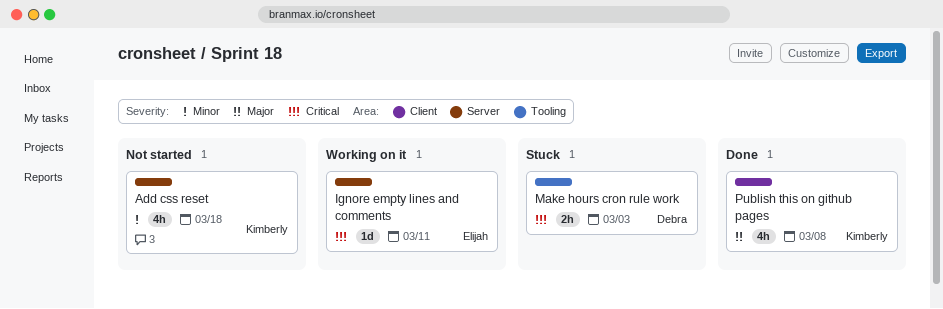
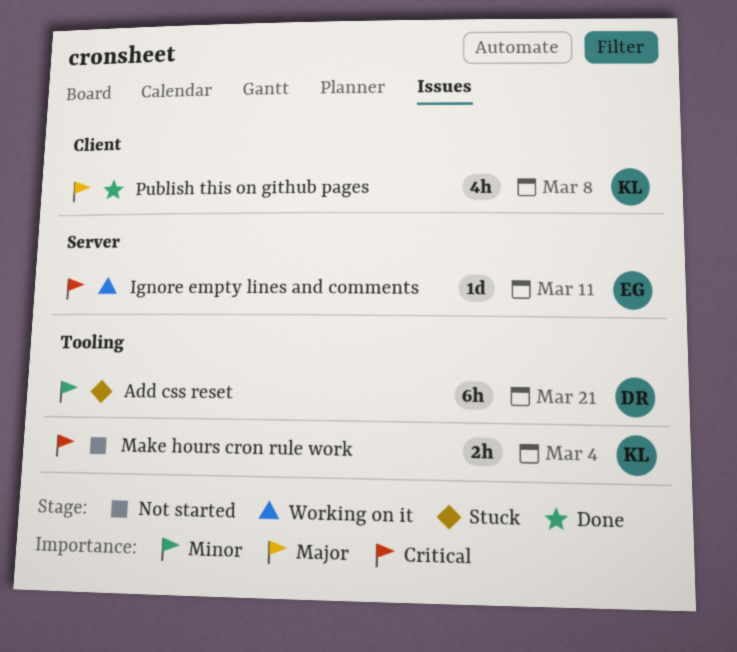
Add css reset, status: Not started -> Stuck
Add css reset, owner: Kimberly -> Debra
Add css reset, label: Server -> Tooling
Add css reset, estimate: 4h -> 6h
Add css reset, due: Mar 18 -> Mar 21
Make hours cron rule work, status: Stuck -> Not started
Make hours cron rule work, owner: Debra -> Kimberly
Make hours cron rule work, due: Mar 3 -> Mar 4

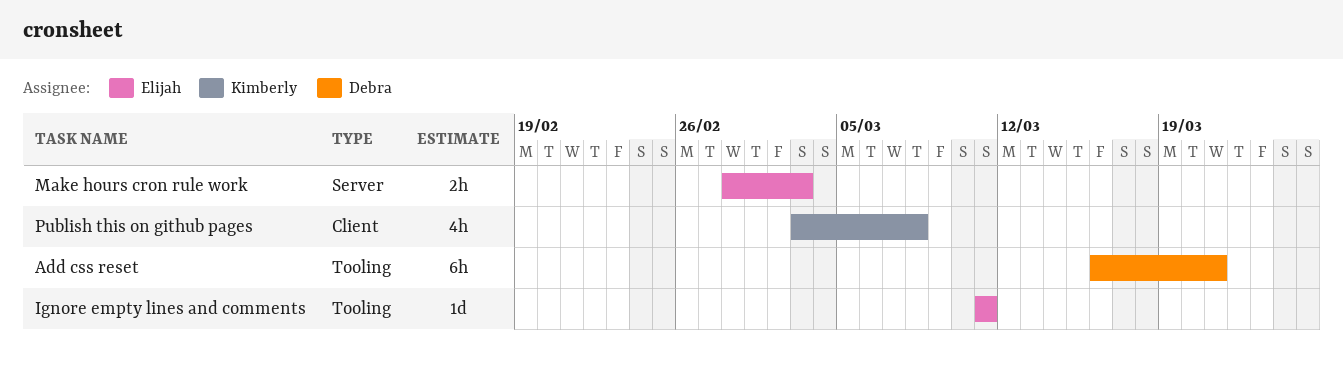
Ignore empty lines and comments, label: Server -> Tooling
Make hours cron rule work, owner: Kimberly -> Elijah
Make hours cron rule work, label: Tooling -> Server
Make hours cron rule work, due: Mar 4 -> Mar 3

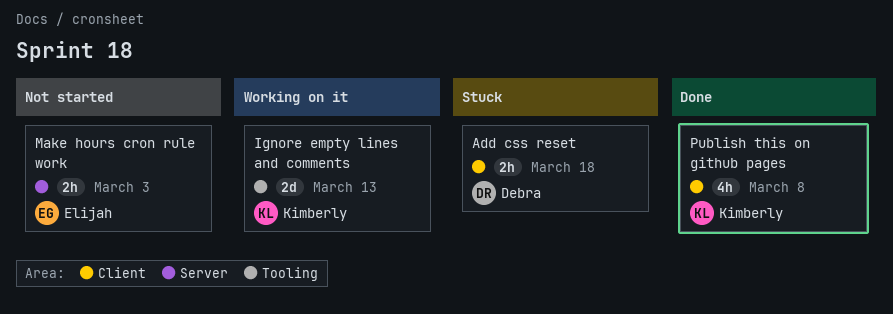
Add css reset, label: Tooling -> Client
Add css reset, estimate: 6h -> 2h
Add css reset, due: Mar 21 -> Mar 18
Ignore empty lines and comments, owner: Elijah -> Kimberly
Ignore empty lines and comments, estimate: 1d -> 2d
Ignore empty lines and comments, due: Mar 11 -> Mar 13

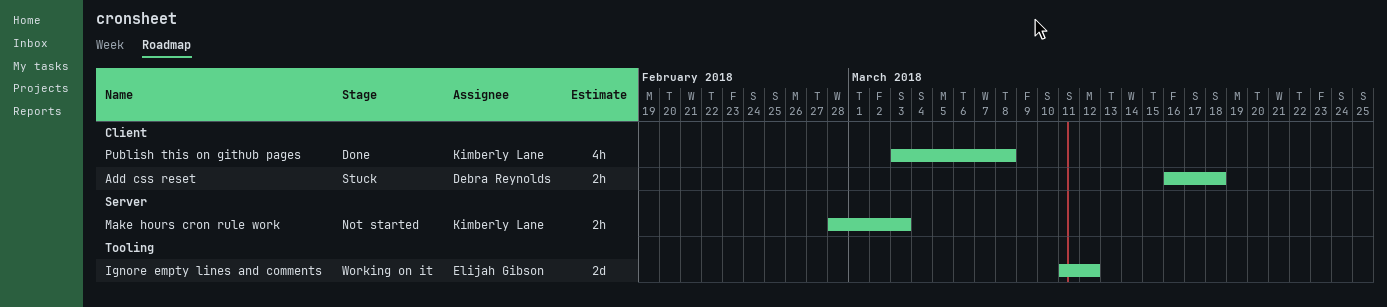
Ignore empty lines and comments, owner: Kimberly Lane -> Elijah Gibson
Ignore empty lines and comments, due: Mar 13 -> Mar 12
Make hours cron rule work, owner: Elijah Gibson -> Kimberly Lane

